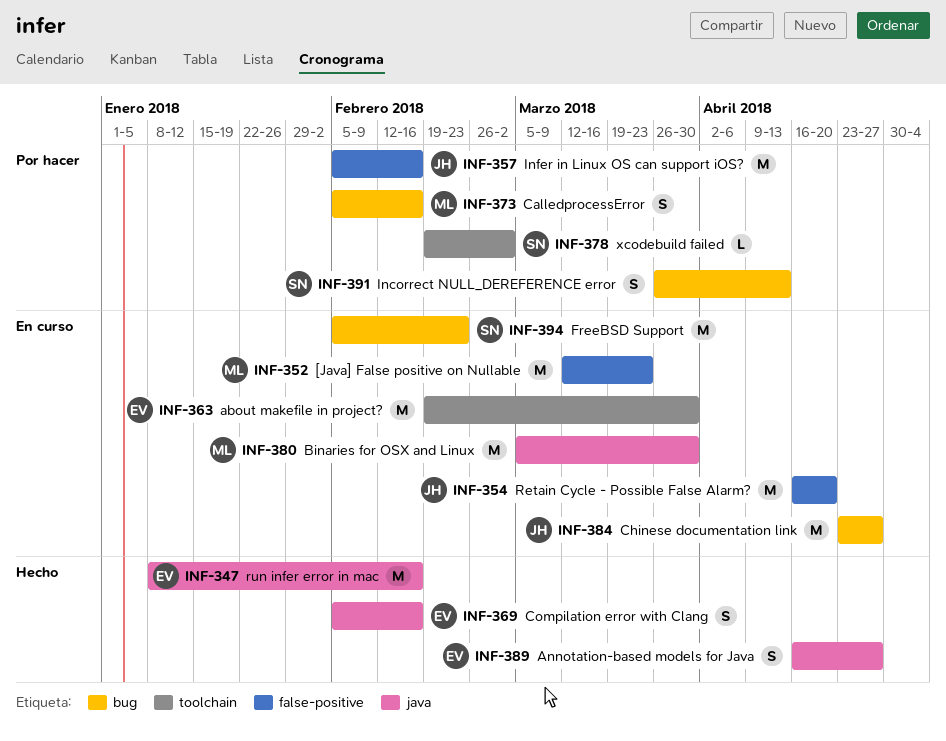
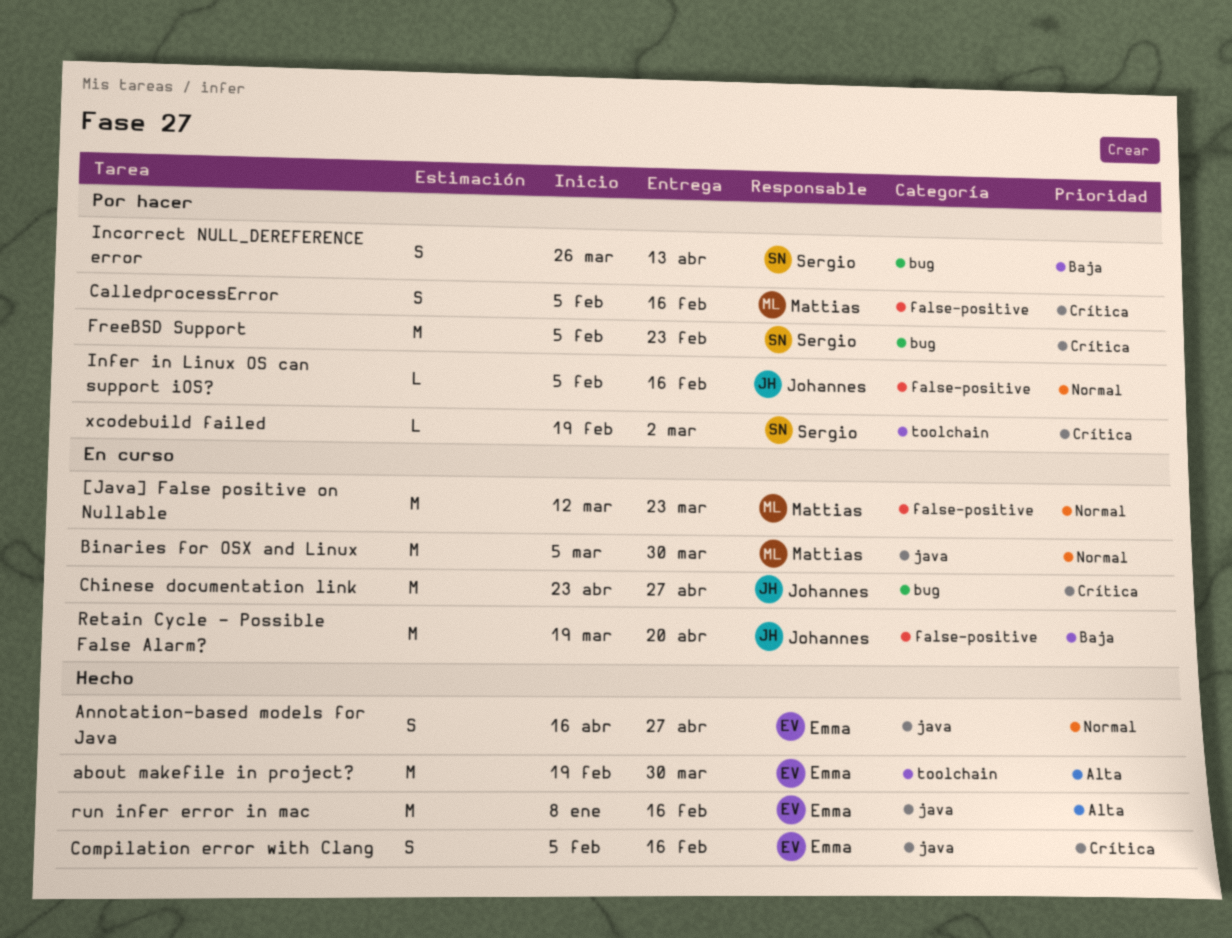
about makefile in project?, status: En curso -> Hecho
CalledprocessError, label: bug -> false-positive
FreeBSD Support, status: En curso -> Por hacer
Infer in Linux OS can support iOS?, estimate: M -> L
Retain Cycle - Possible False Alarm?, start: Apr 16 -> Mar 19

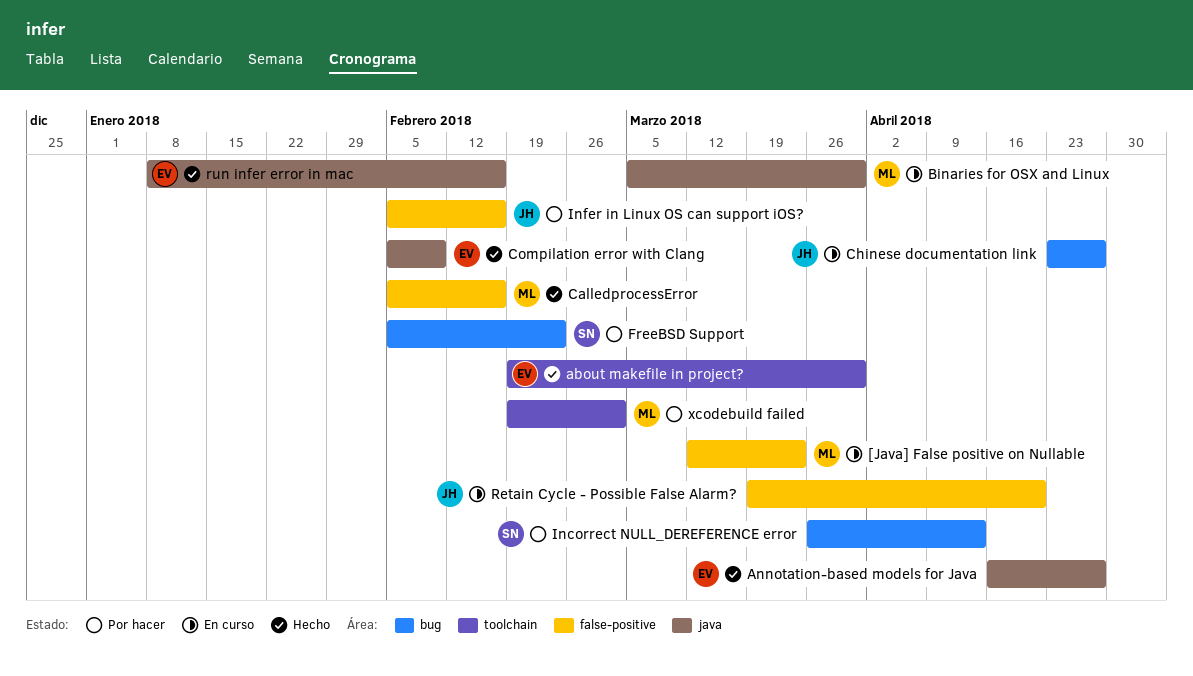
CalledprocessError, status: Por hacer -> Hecho
Compilation error with Clang, due: Feb 16 -> Feb 9
xcodebuild failed, owner: Sergio -> Mattias

